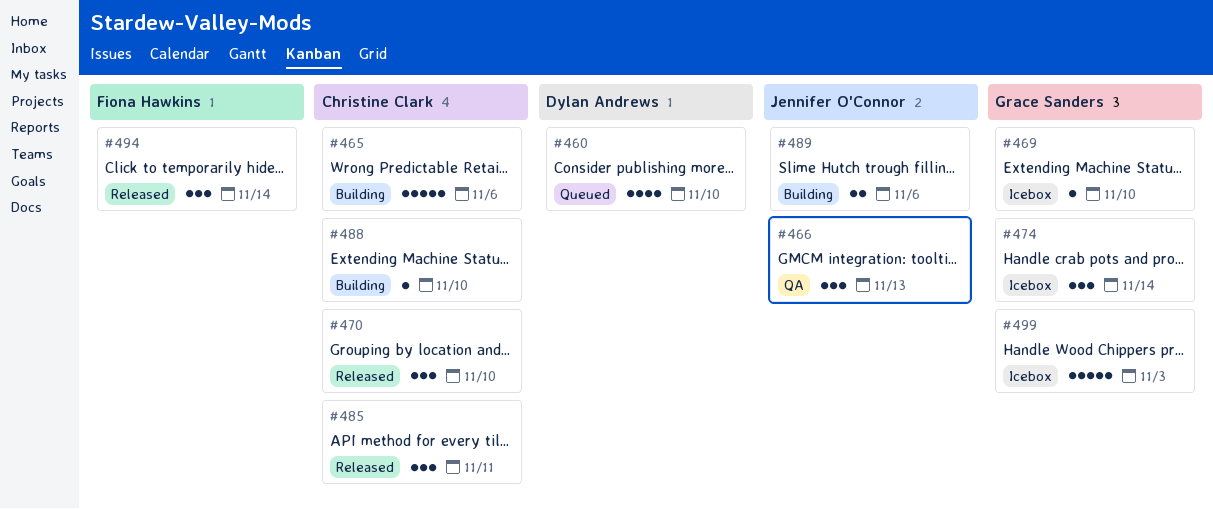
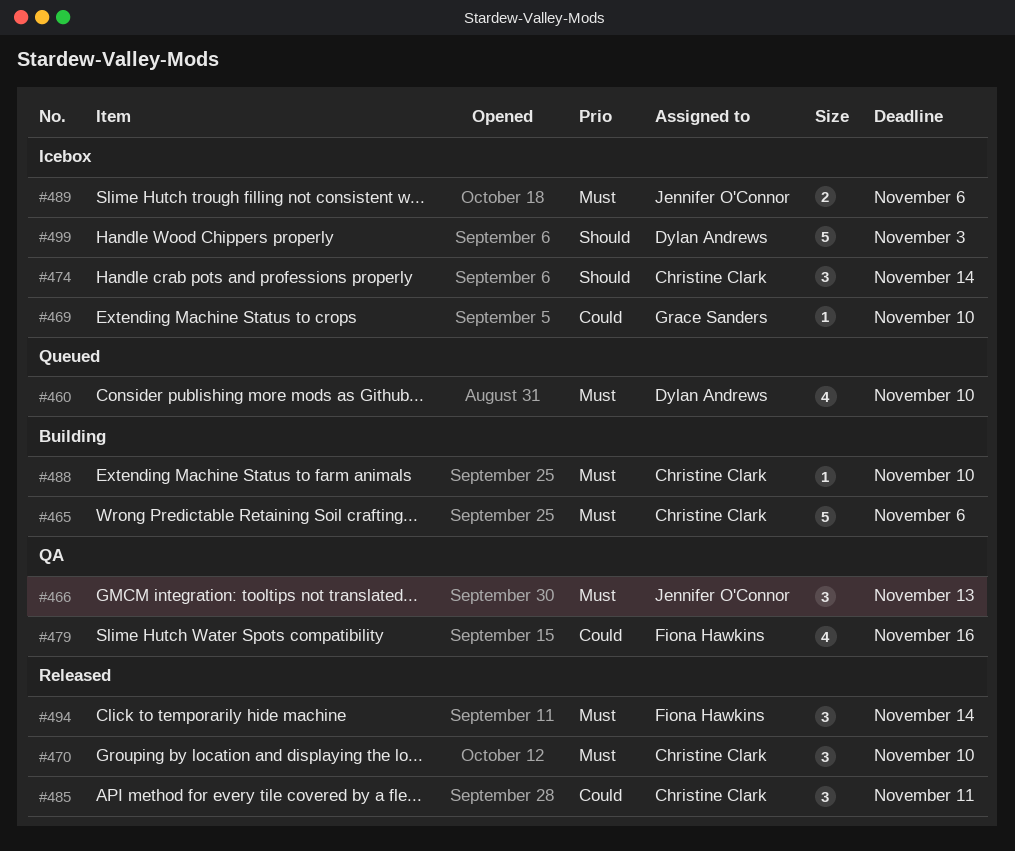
#474, owner: Grace Sanders -> Christine Clark
#479: none -> present
#489, status: Building -> Icebox
#499, owner: Grace Sanders -> Dylan Andrews

